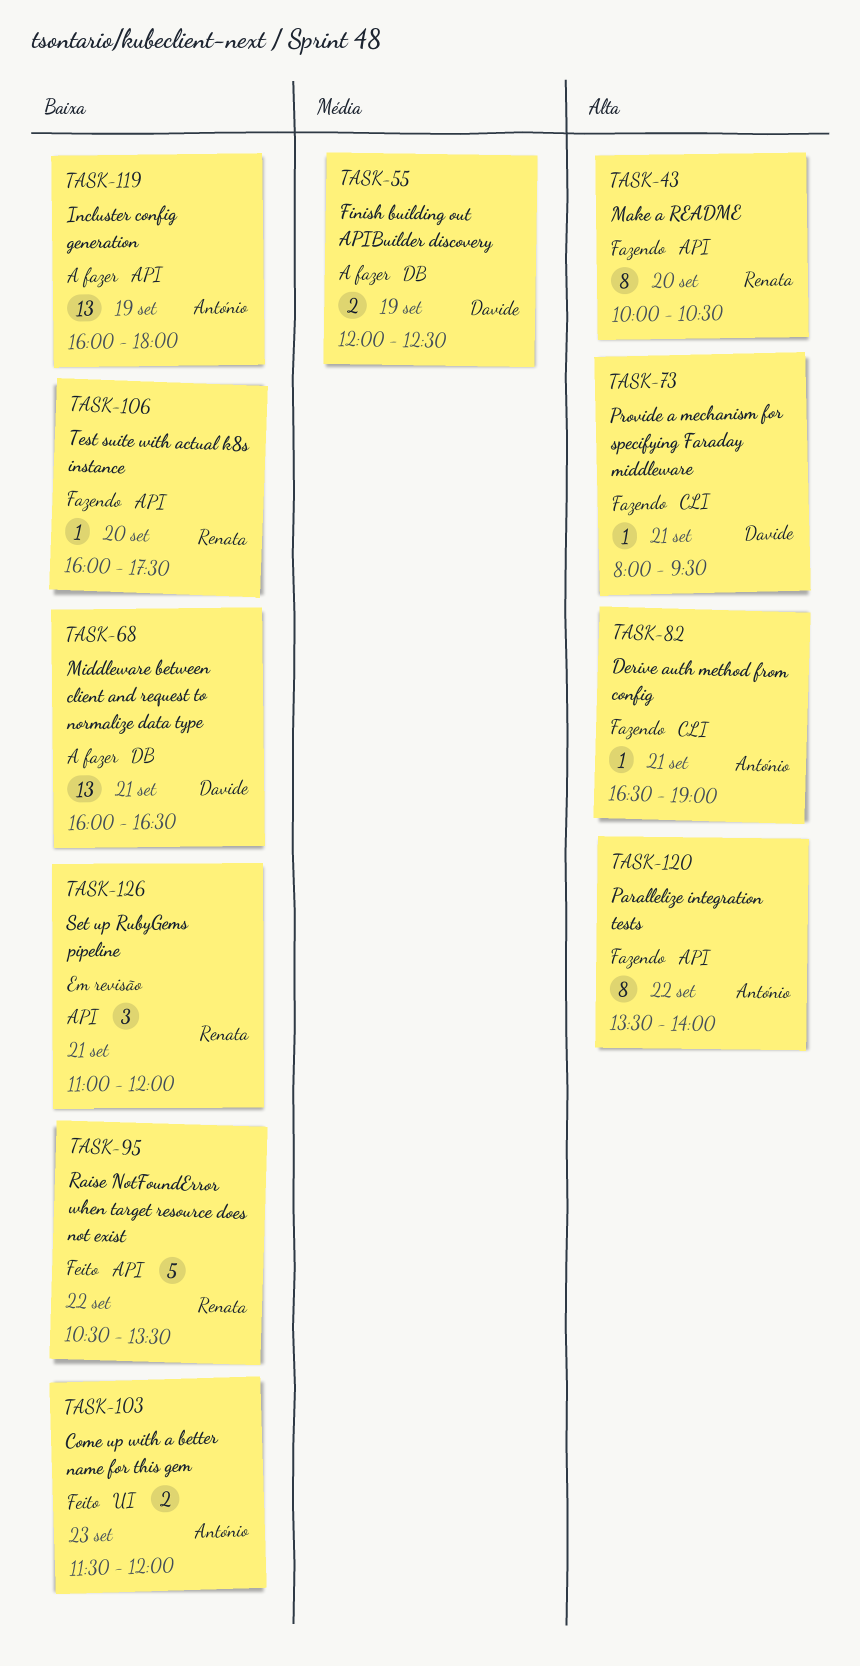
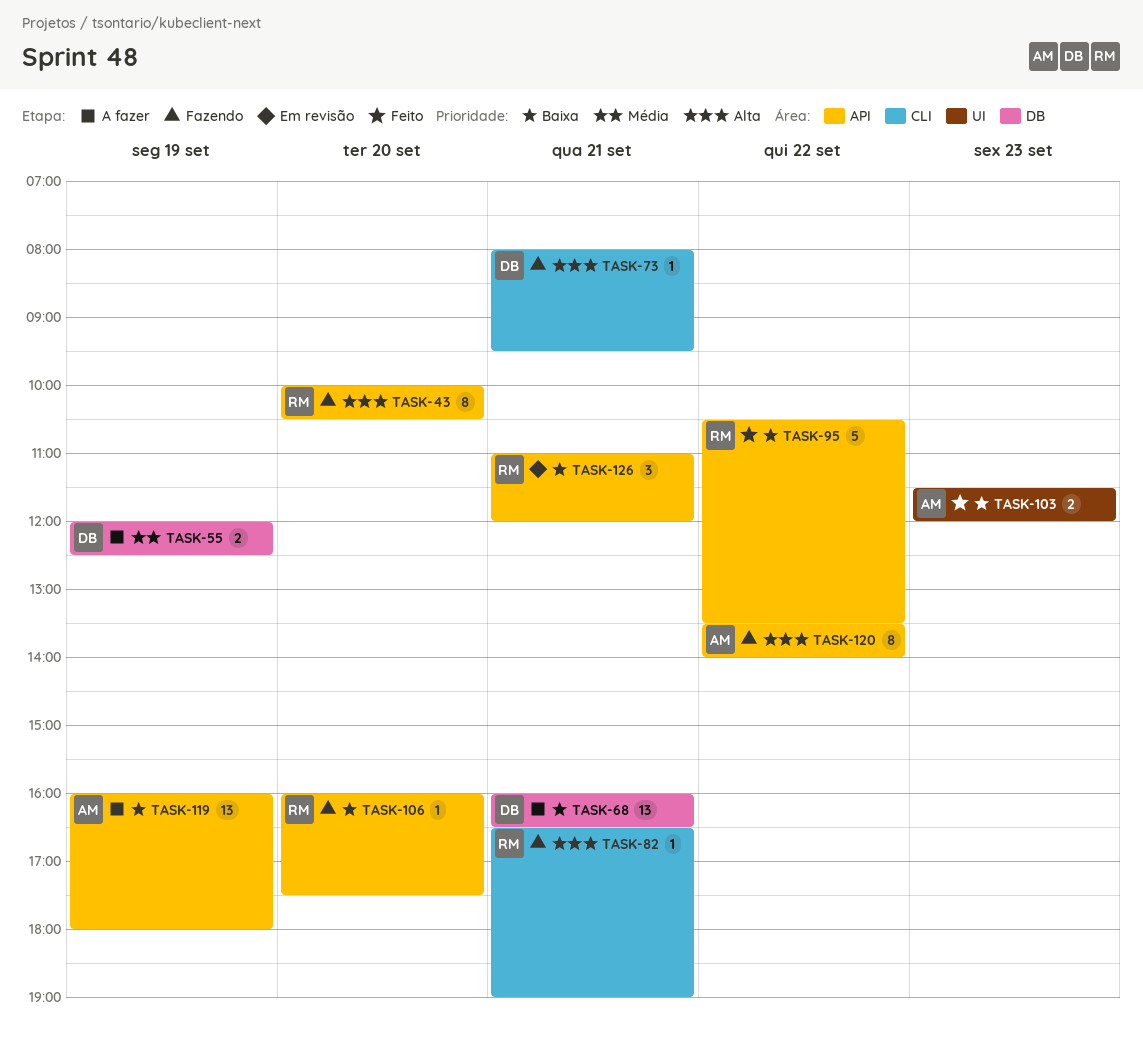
TASK-82, owner: António -> Renata

